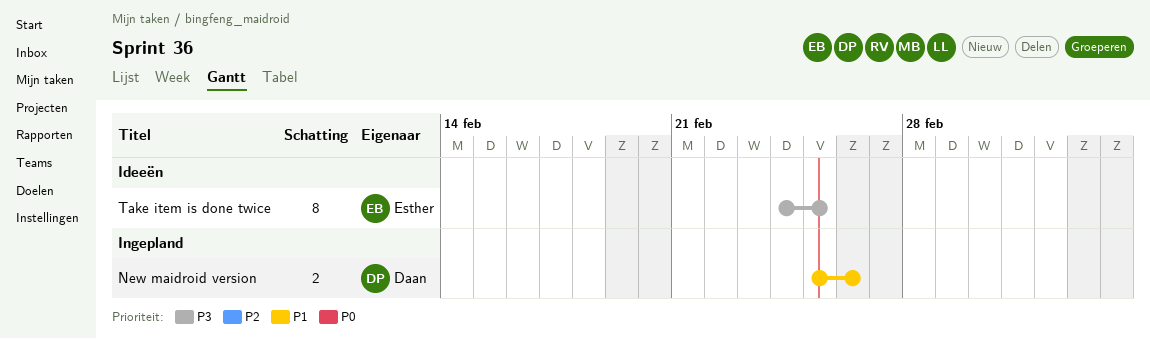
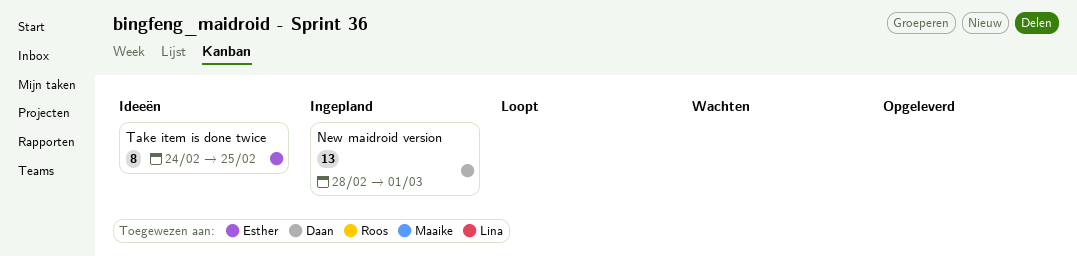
New maidroid version, estimate: 2 -> 13
New maidroid version, start: Feb 25 -> Feb 28
New maidroid version, due: Feb 26 -> Mar 1

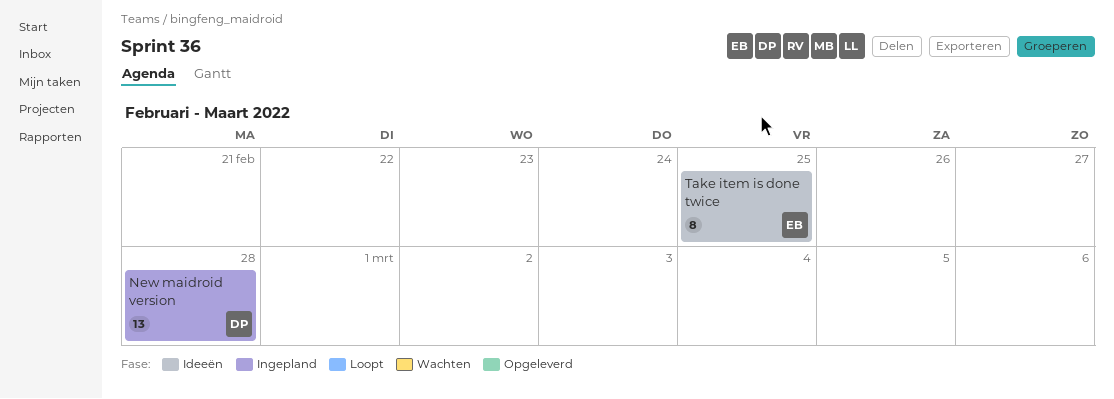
New maidroid version, due: Mar 1 -> Feb 28

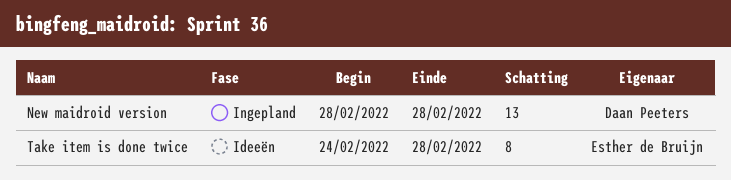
Take item is done twice, due: Feb 25 -> Feb 28

